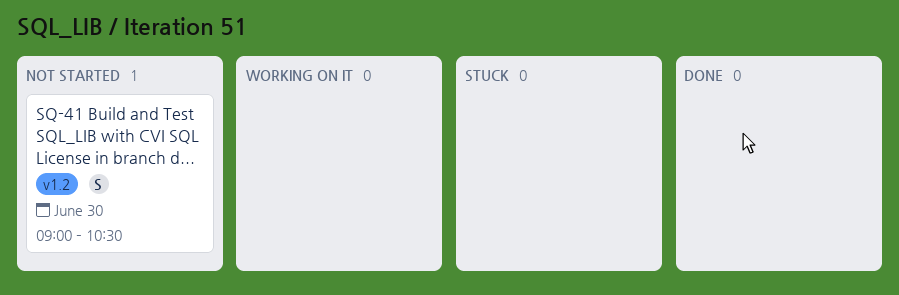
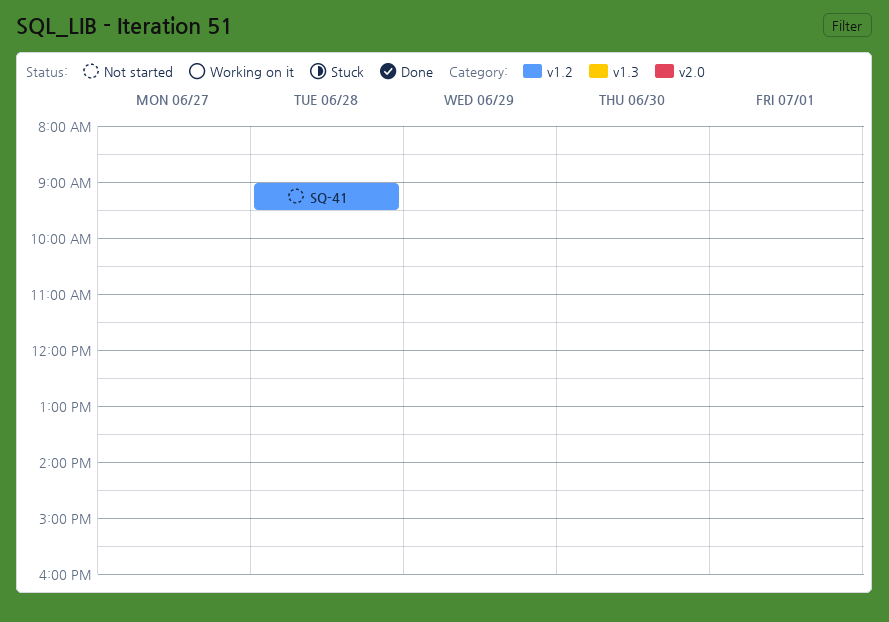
SQ-41, day: Jun 30 -> Jun 28
SQ-41, ends: 10:30 -> 09:30

